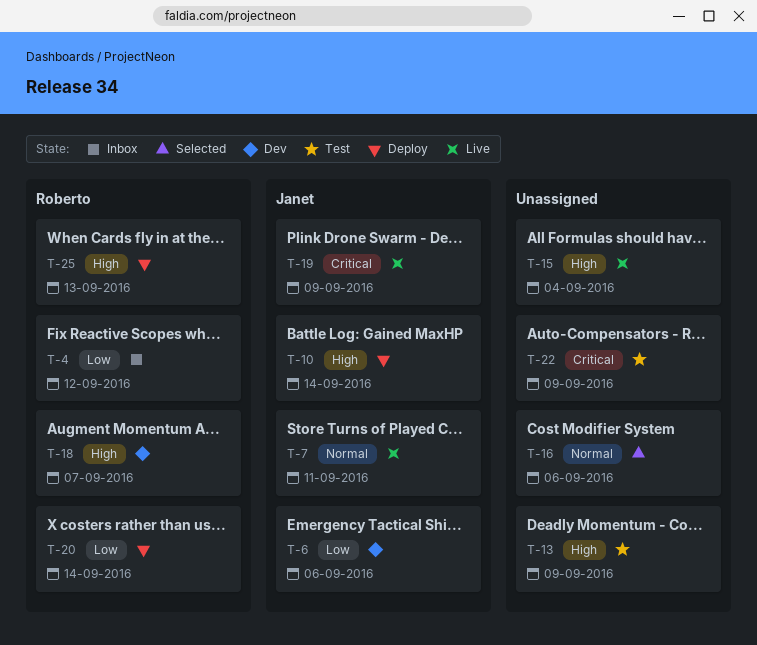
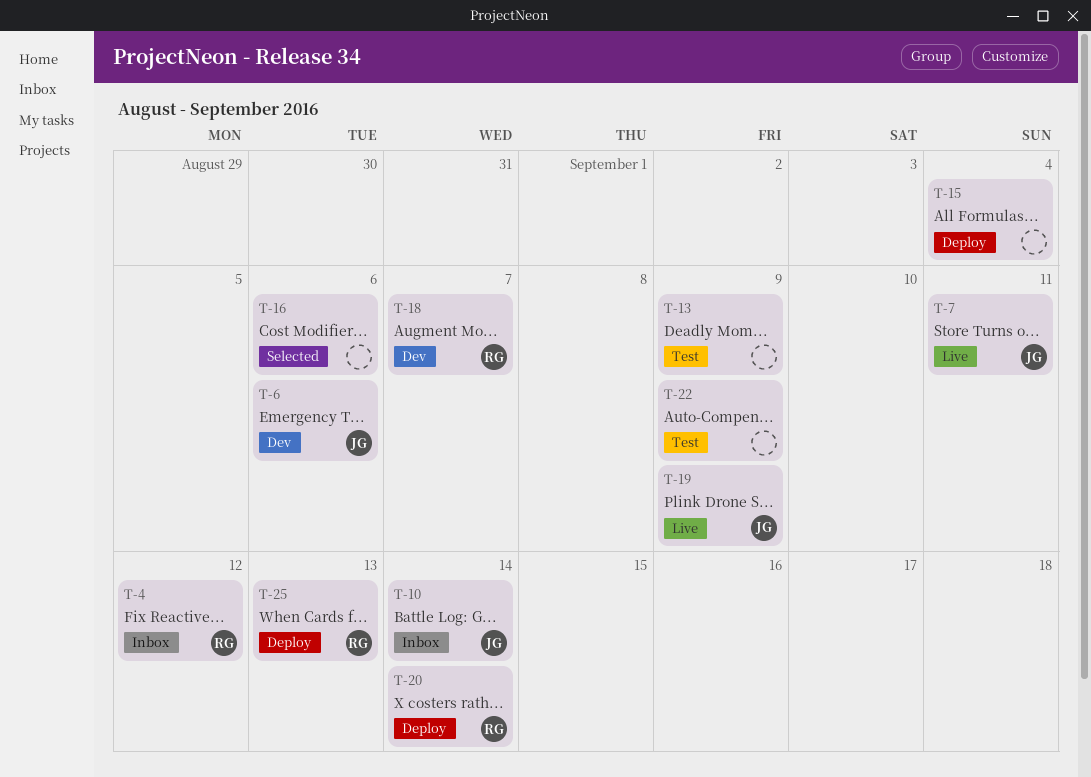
T-10, status: Deploy -> Inbox
T-15, status: Live -> Deploy

